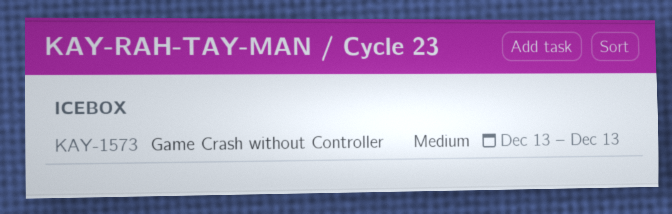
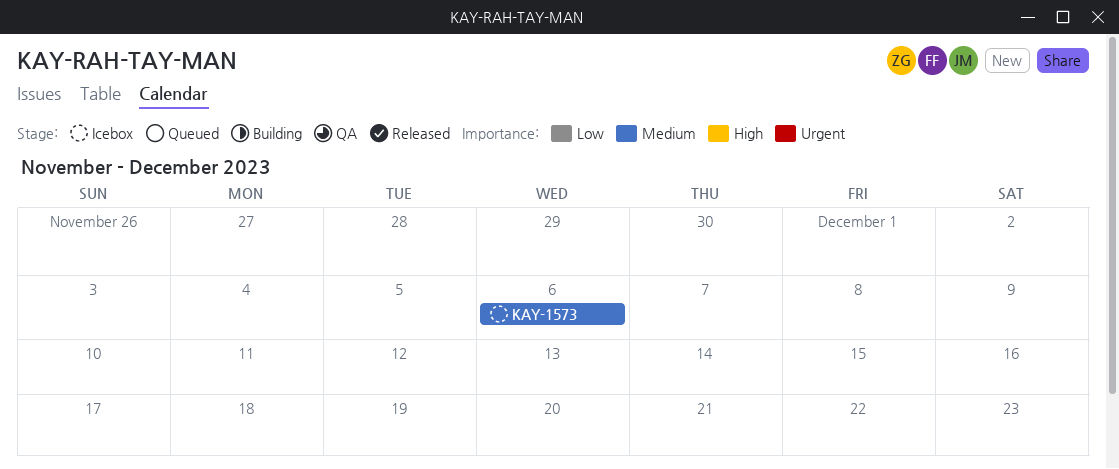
KAY-1573, start: Dec 13 -> Dec 6
KAY-1573, due: Dec 13 -> Dec 6

